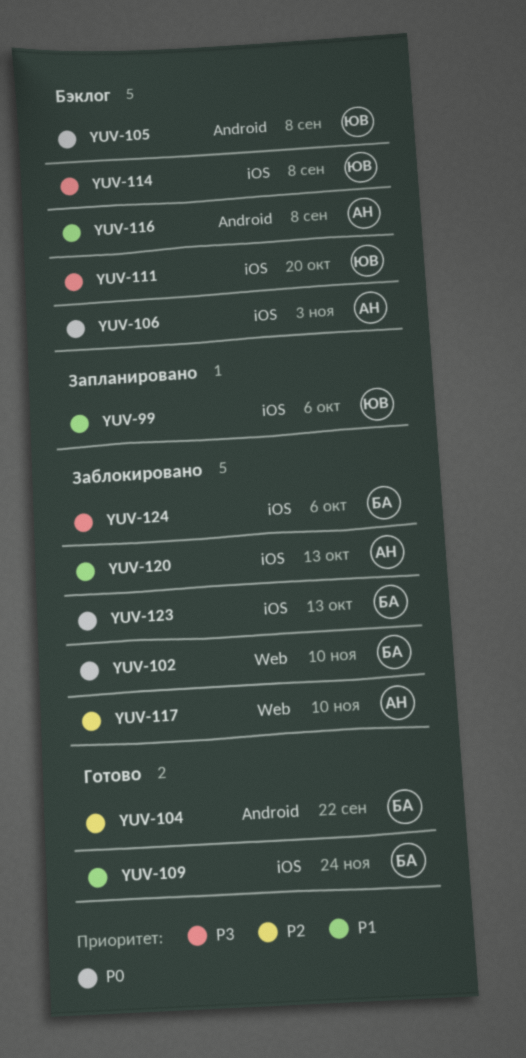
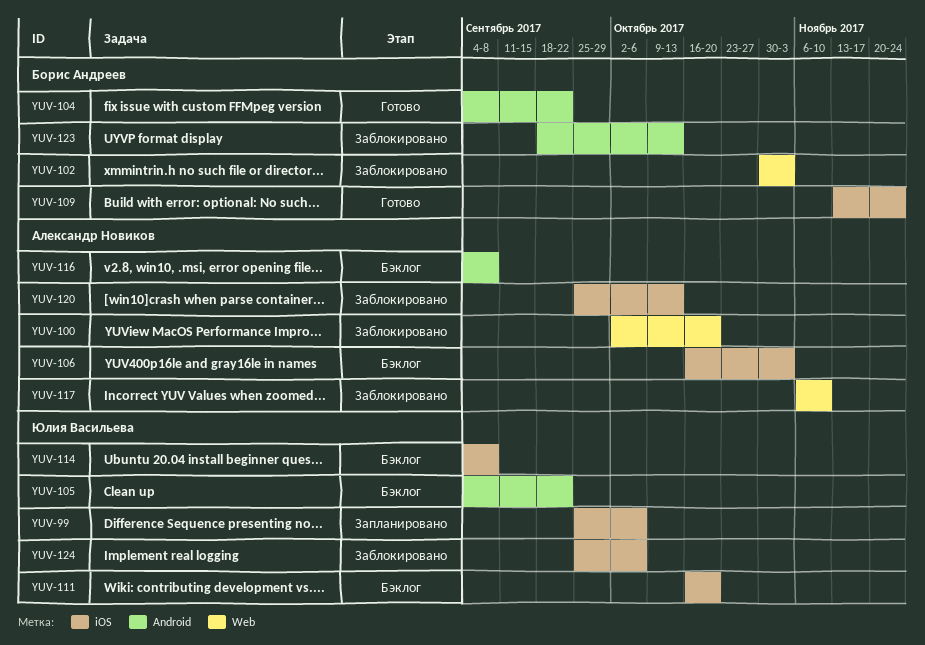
YUV-100: none -> present
YUV-102, due: Nov 10 -> Nov 3
YUV-105, due: Sep 8 -> Sep 22
YUV-123, label: iOS -> Android
YUV-124, owner: Борис Андреев -> Юлия Васильева

